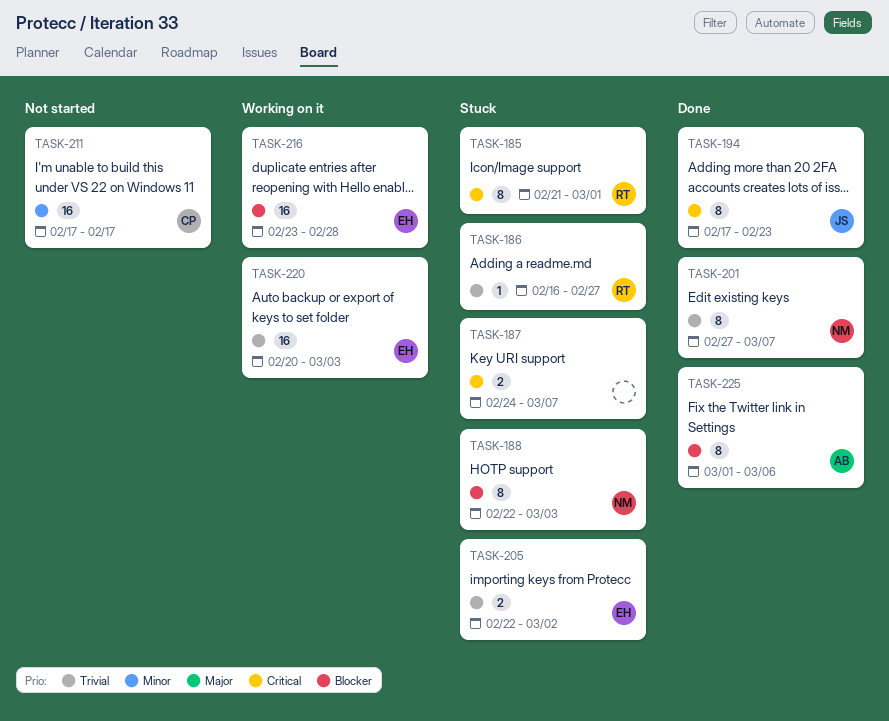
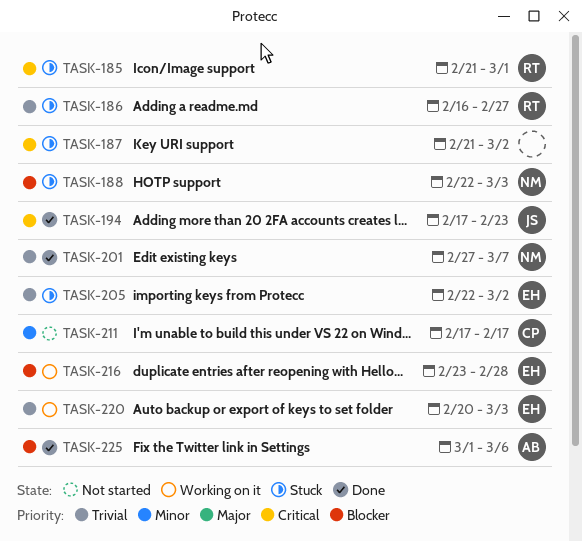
TASK-187, start: Feb 24 -> Feb 21
TASK-187, due: Mar 7 -> Mar 2

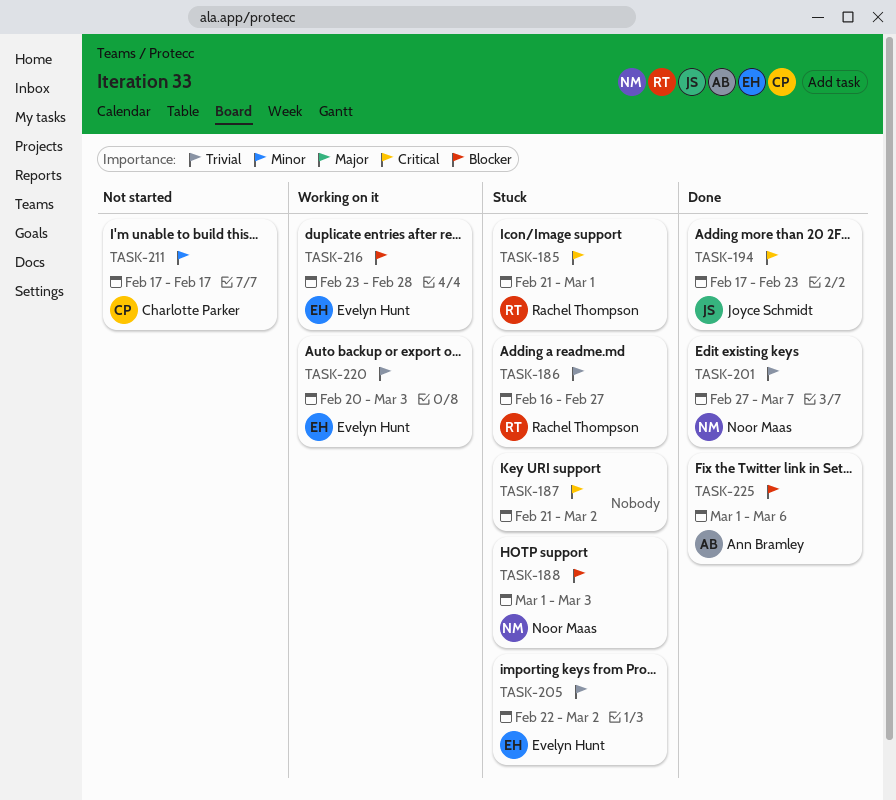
TASK-188, start: Feb 22 -> Mar 1

